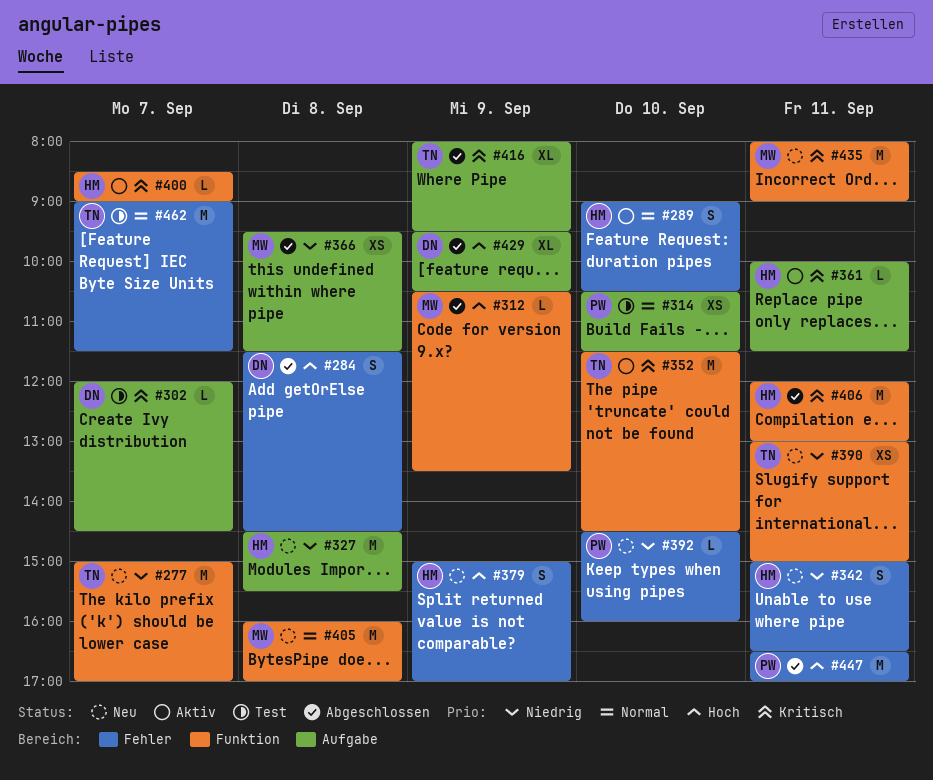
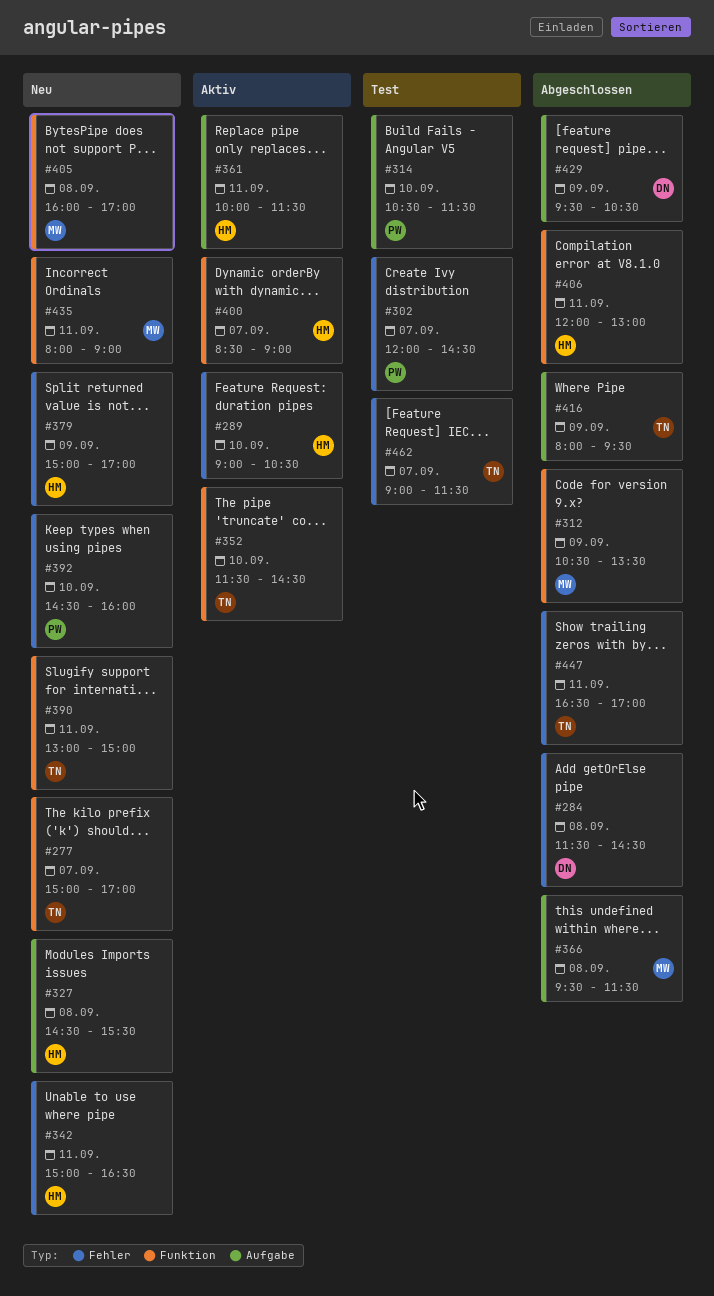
#302, owner: DN -> PW
#302, label: Aufgabe -> Fehler
#447, owner: PW -> TN

